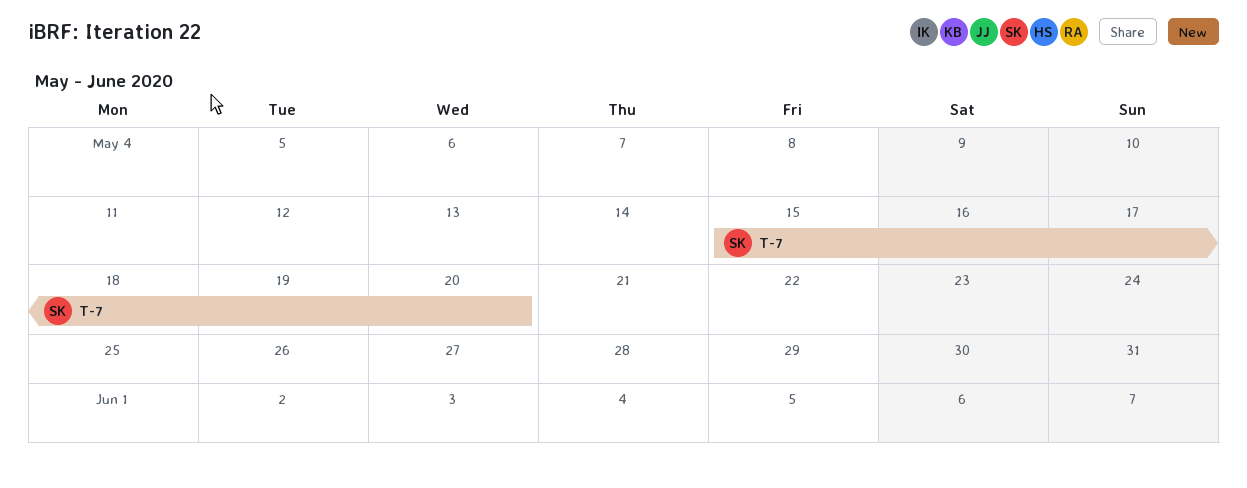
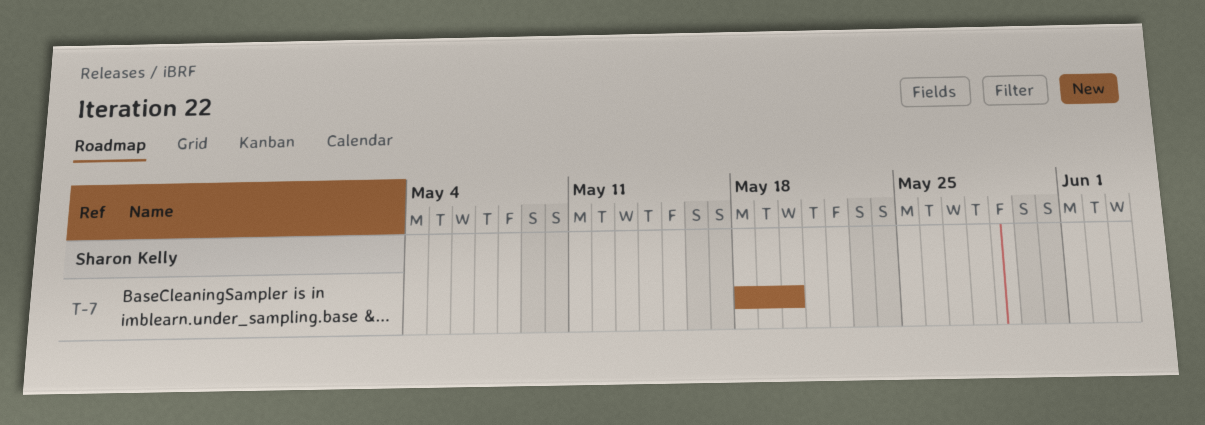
T-7, start: May 15 -> May 18

